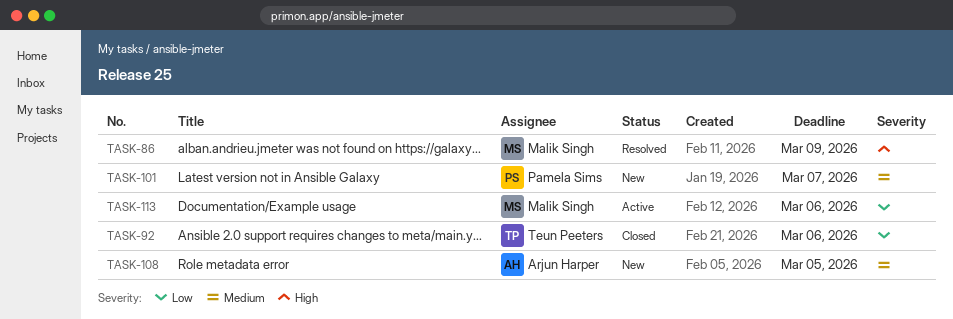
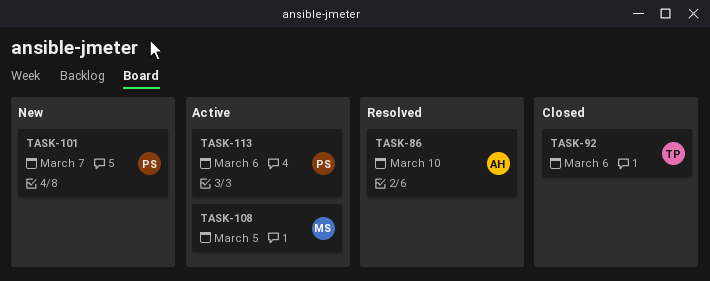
TASK-86, owner: Malik Singh -> Arjun Harper
TASK-86, due: Mar 9 -> Mar 10
TASK-108, status: New -> Active
TASK-108, owner: Arjun Harper -> Malik Singh
TASK-113, owner: Malik Singh -> Pamela Sims

